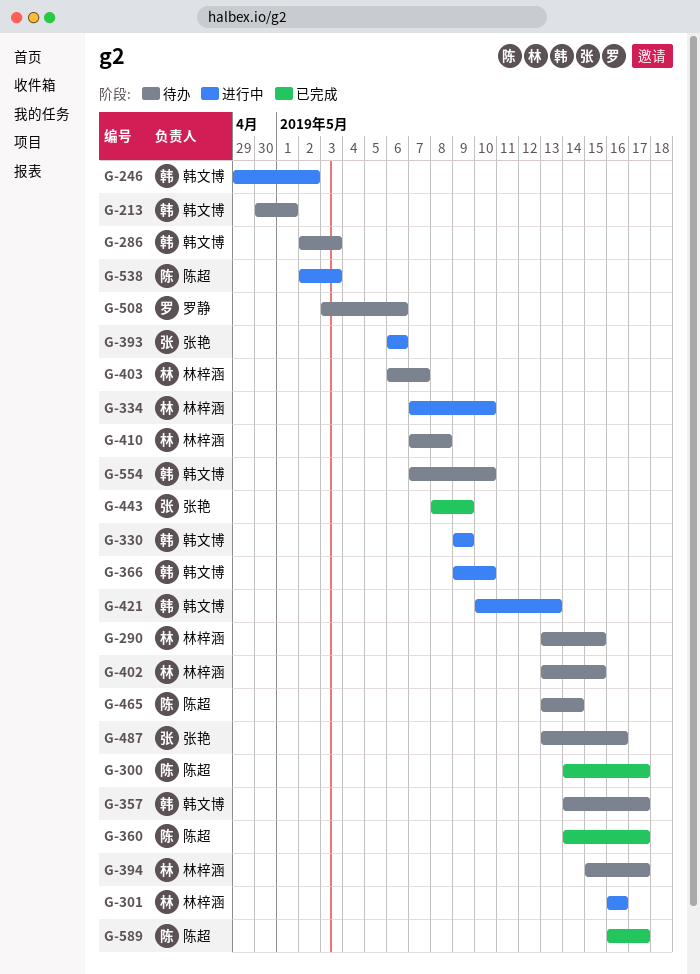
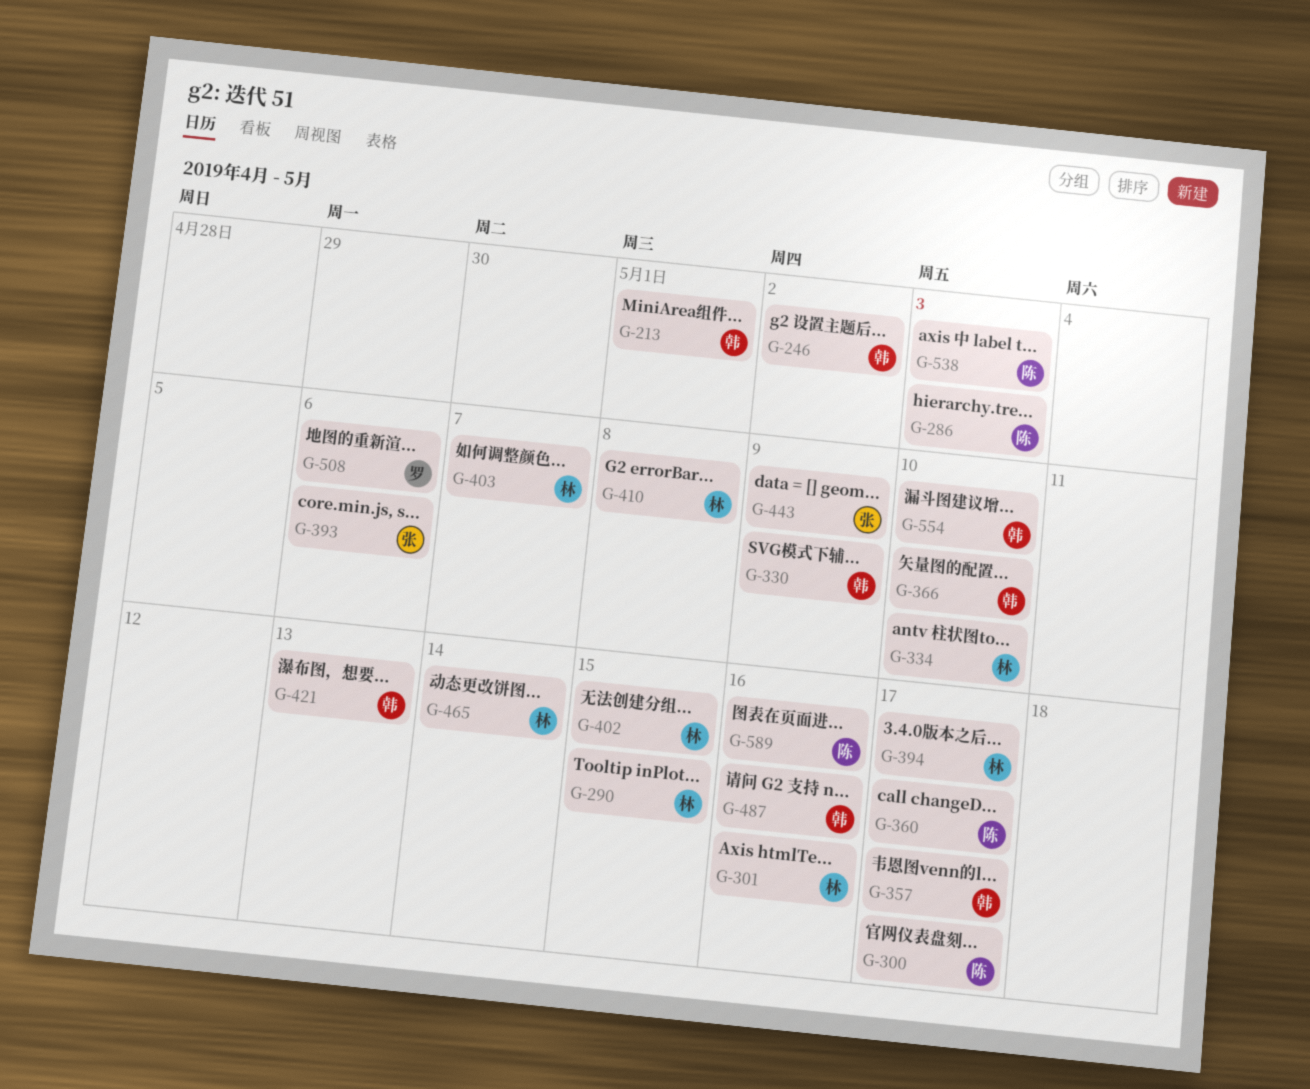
G-286, owner: 韩文博 -> 陈超
G-465, owner: 陈超 -> 林梓涵
G-487, owner: 张艳 -> 韩文博
G-589, due: May 17 -> May 16

